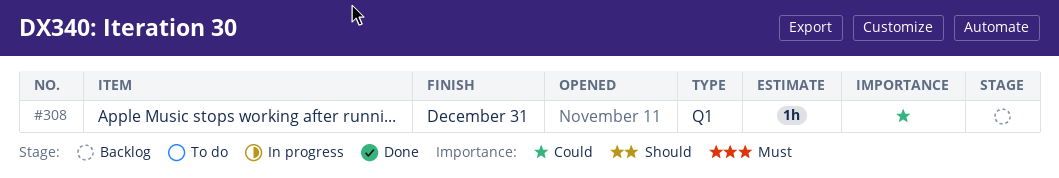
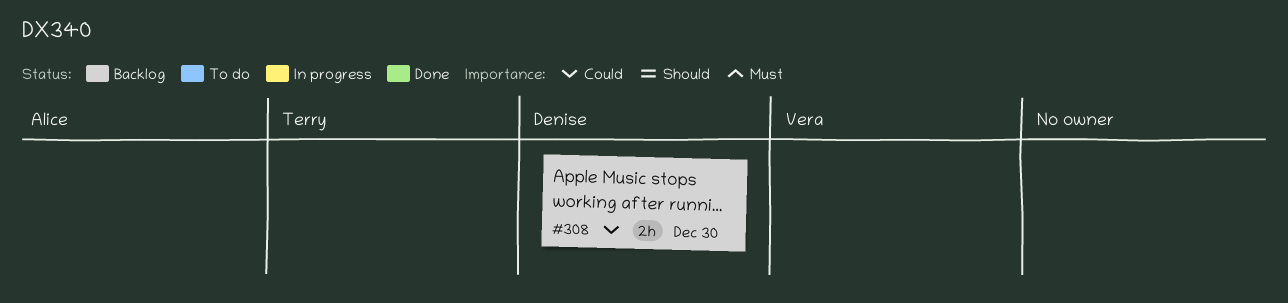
#308, estimate: 1h -> 2h
#308, due: Dec 31 -> Dec 30

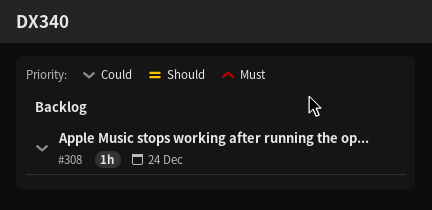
#308, estimate: 2h -> 1h
#308, due: Dec 30 -> Dec 24

